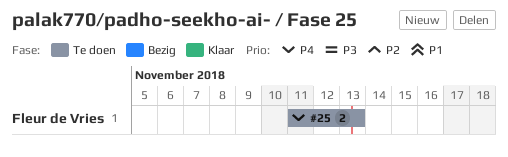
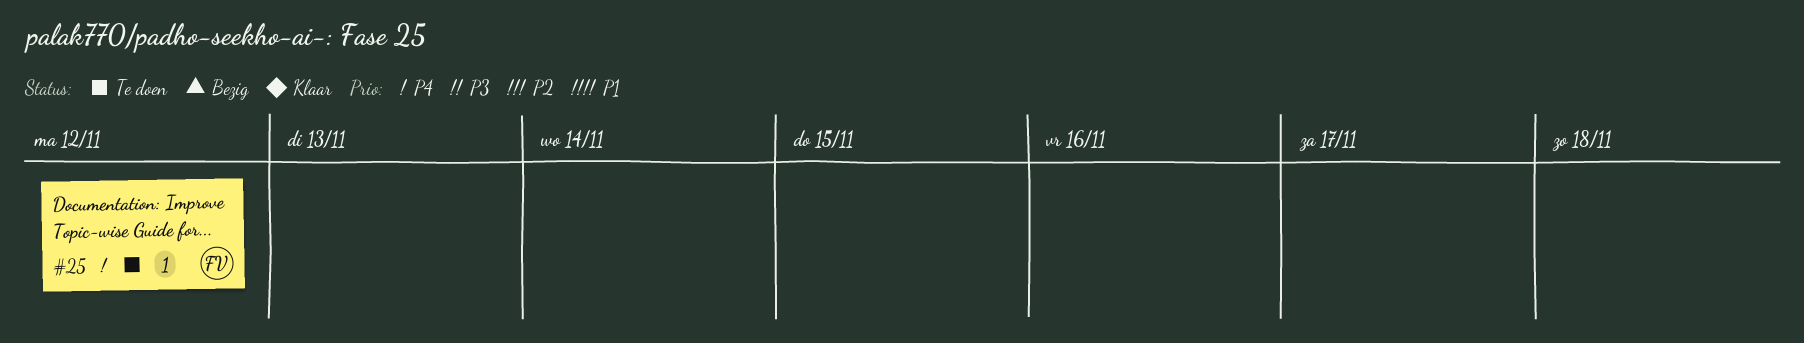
#25, estimate: 2 -> 1
#25, due: Nov 13 -> Nov 12

